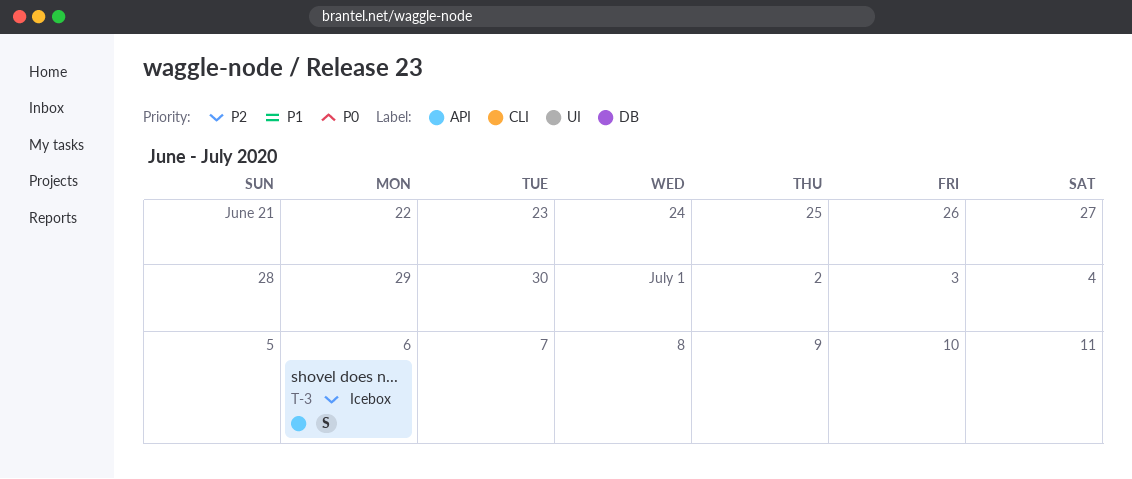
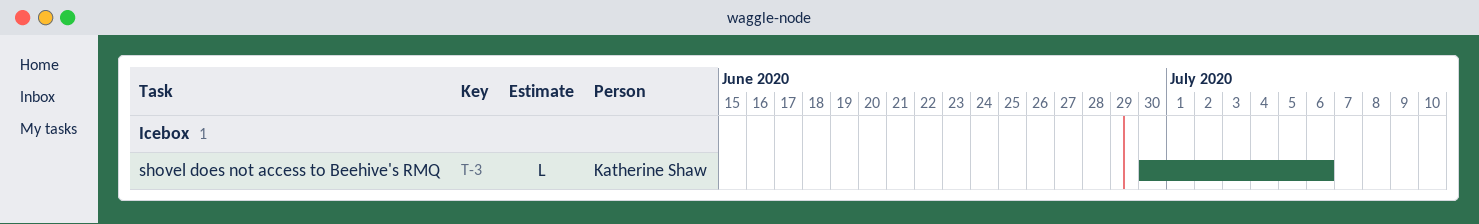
T-3, estimate: S -> L

